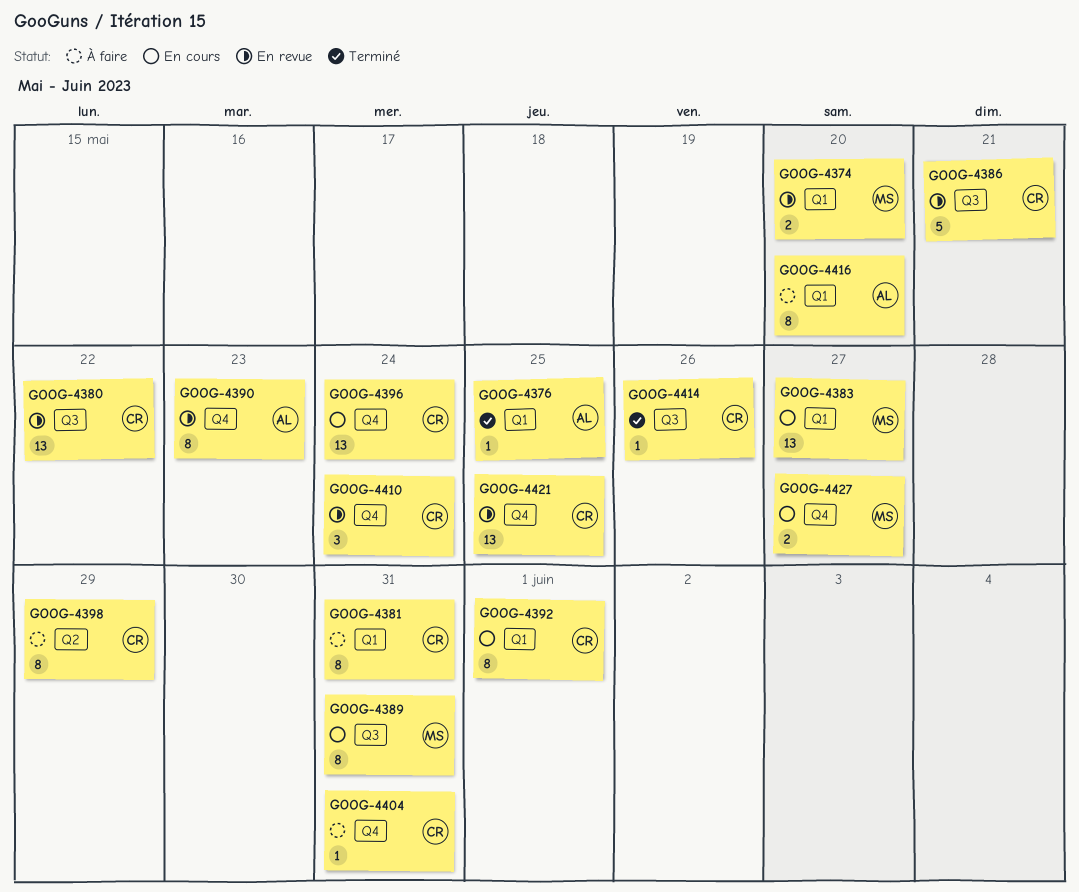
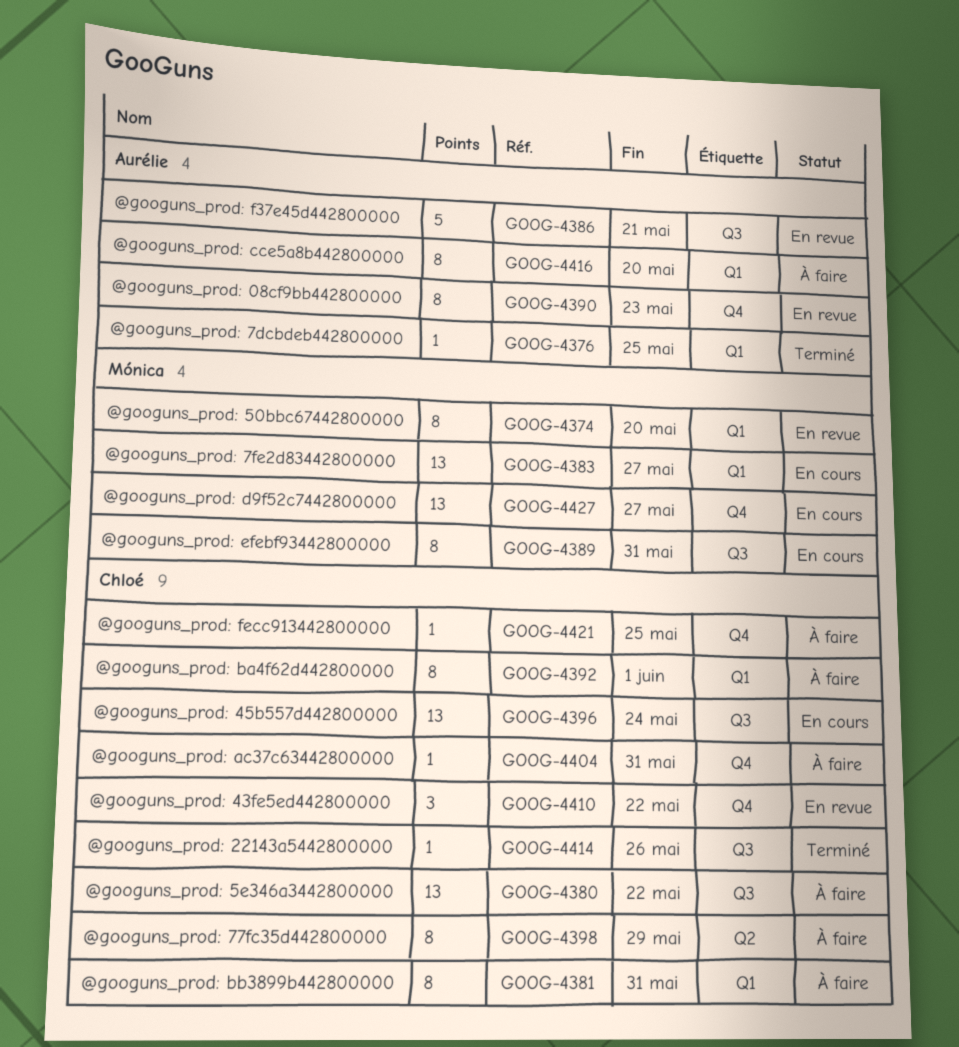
GOOG-4374, estimate: 2 -> 8
GOOG-4380, status: En revue -> À faire
GOOG-4386, owner: Chloé -> Aurélie
GOOG-4392, status: En cours -> À faire
GOOG-4396, label: Q4 -> Q3
GOOG-4410, due: May 24 -> May 22
GOOG-4421, status: En revue -> À faire
GOOG-4421, estimate: 13 -> 1
GOOG-4427, estimate: 2 -> 13

